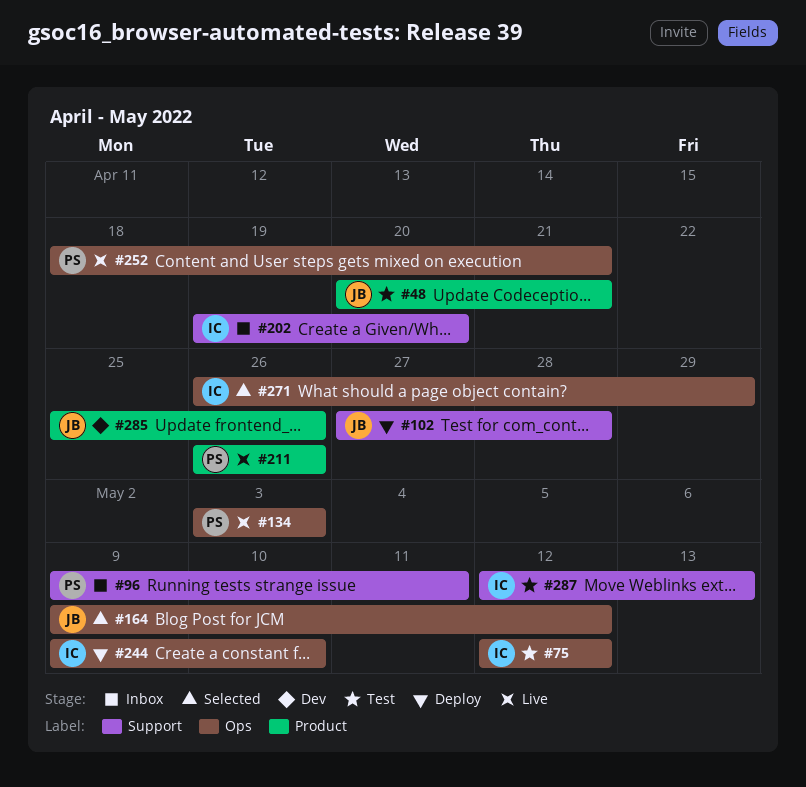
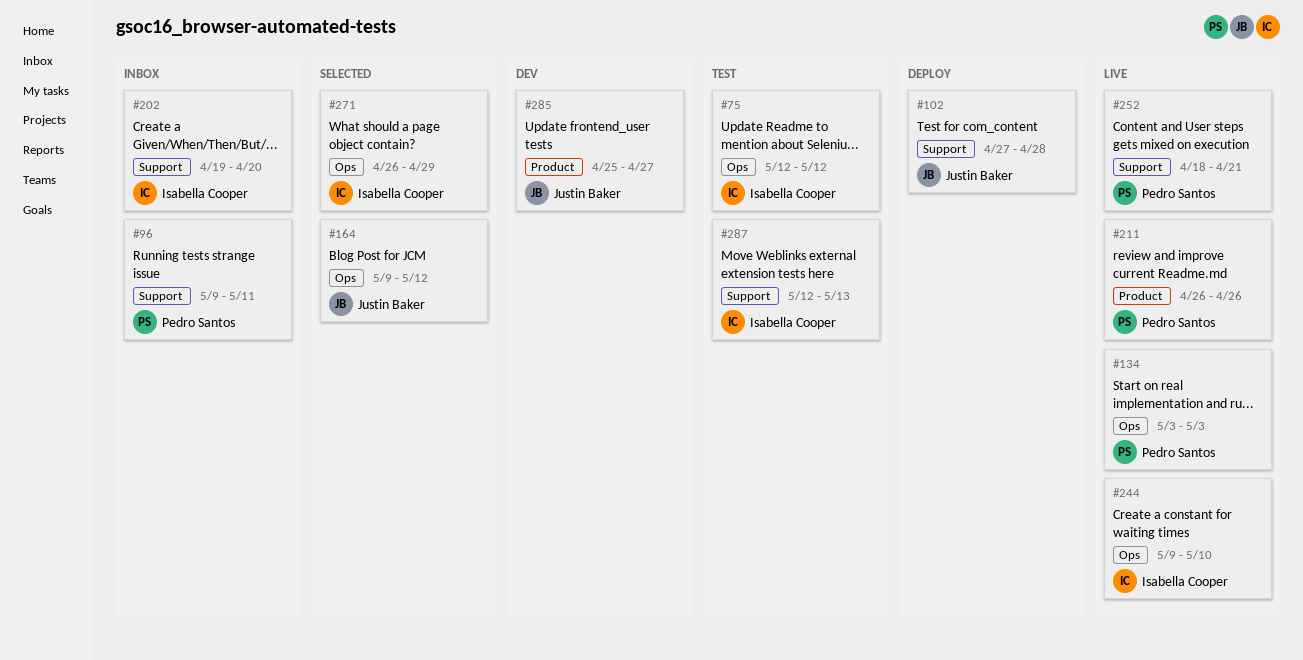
#48: present -> none
#244, status: Deploy -> Live
#252, label: Ops -> Support
#285, due: Apr 26 -> Apr 27

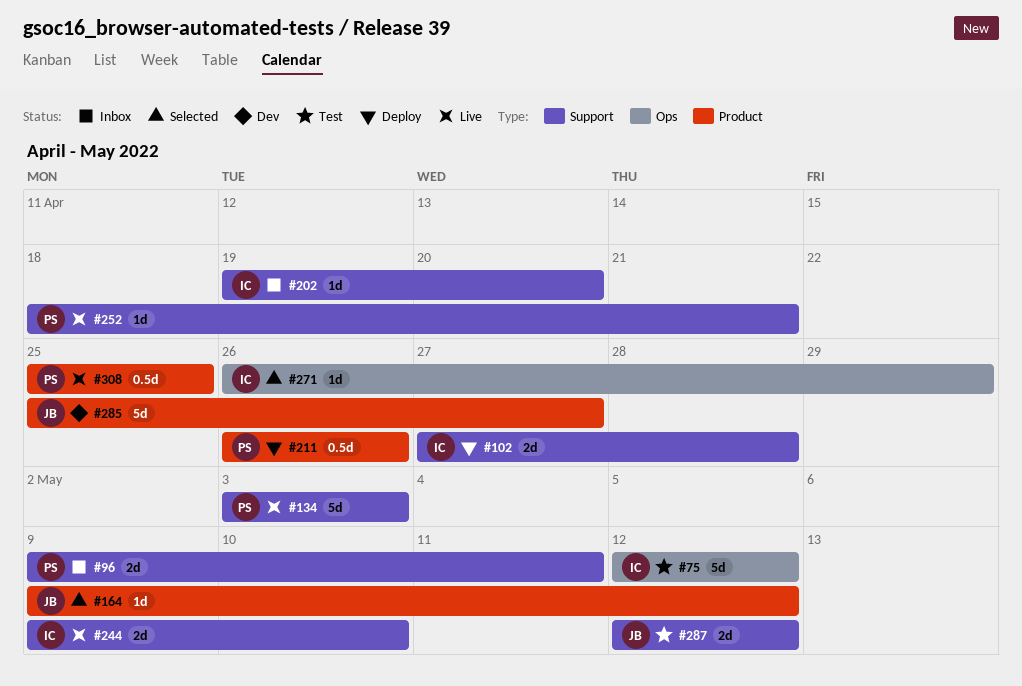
#102, owner: Justin Baker -> Isabella Cooper
#134, label: Ops -> Support
#164, label: Ops -> Product
#211, status: Live -> Deploy
#244, label: Ops -> Support
#287, owner: Isabella Cooper -> Justin Baker
#287, due: May 13 -> May 12
#308: none -> present

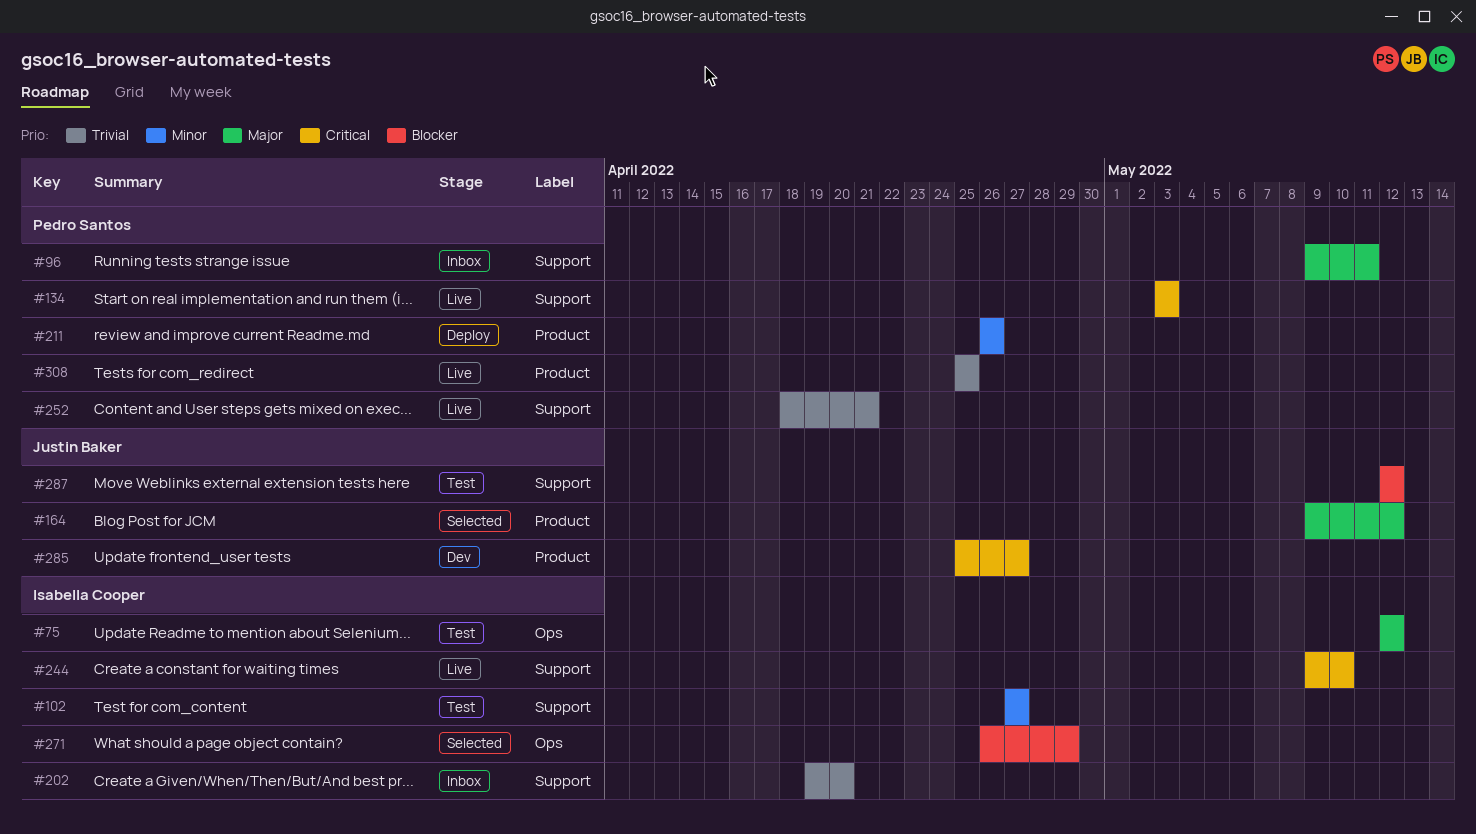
#102, status: Deploy -> Test
#102, due: Apr 28 -> Apr 27

